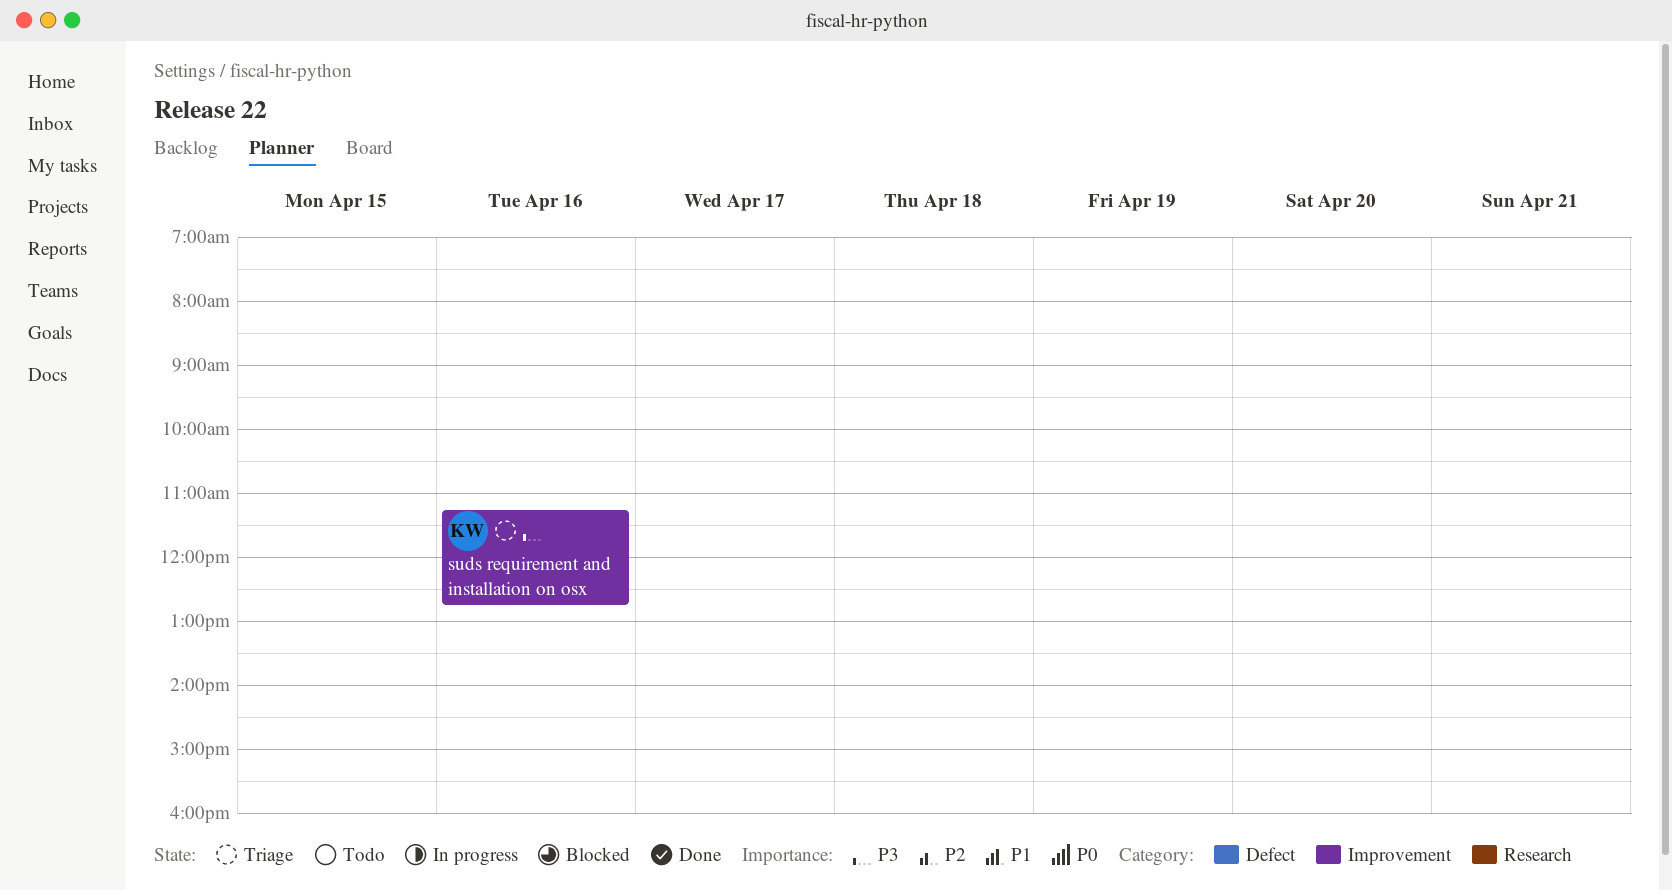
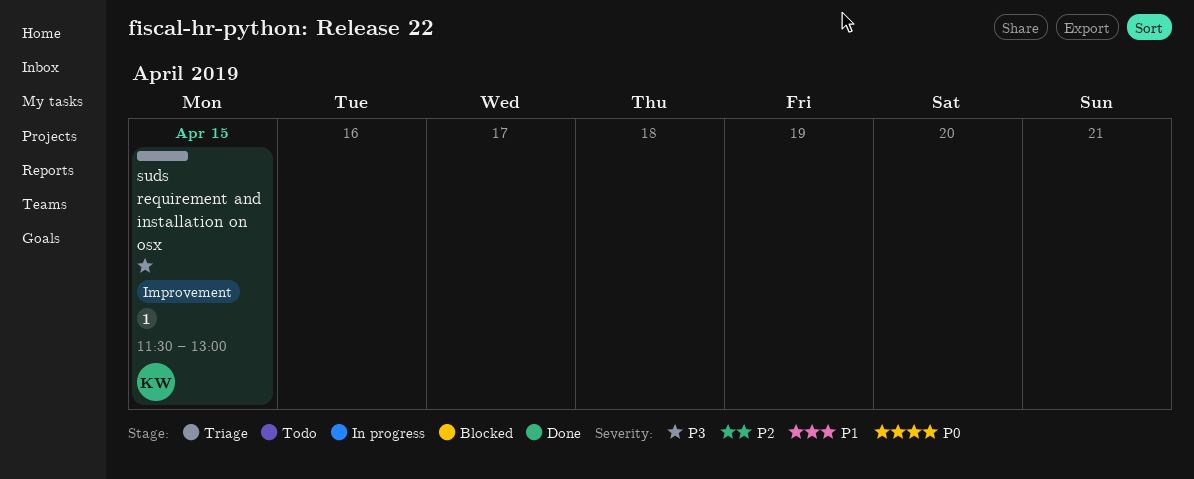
suds requirement and installation on osx, day: Apr 16 -> Apr 15
suds requirement and installation on osx, begins: 11:15 -> 11:30
suds requirement and installation on osx, ends: 12:45 -> 13:00

